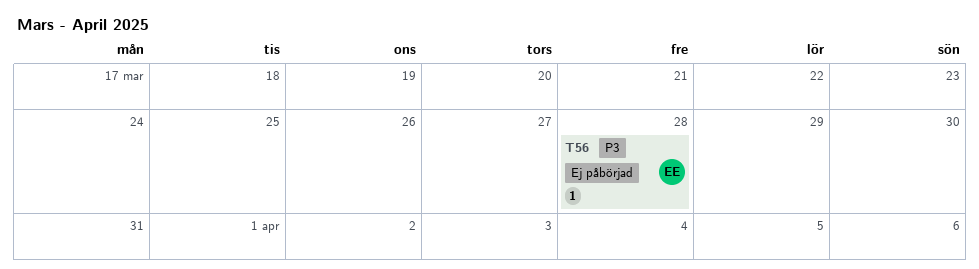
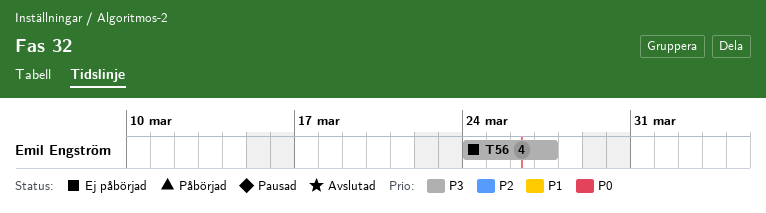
T56, estimate: 1 -> 4
T56, due: Mar 28 -> Mar 27

